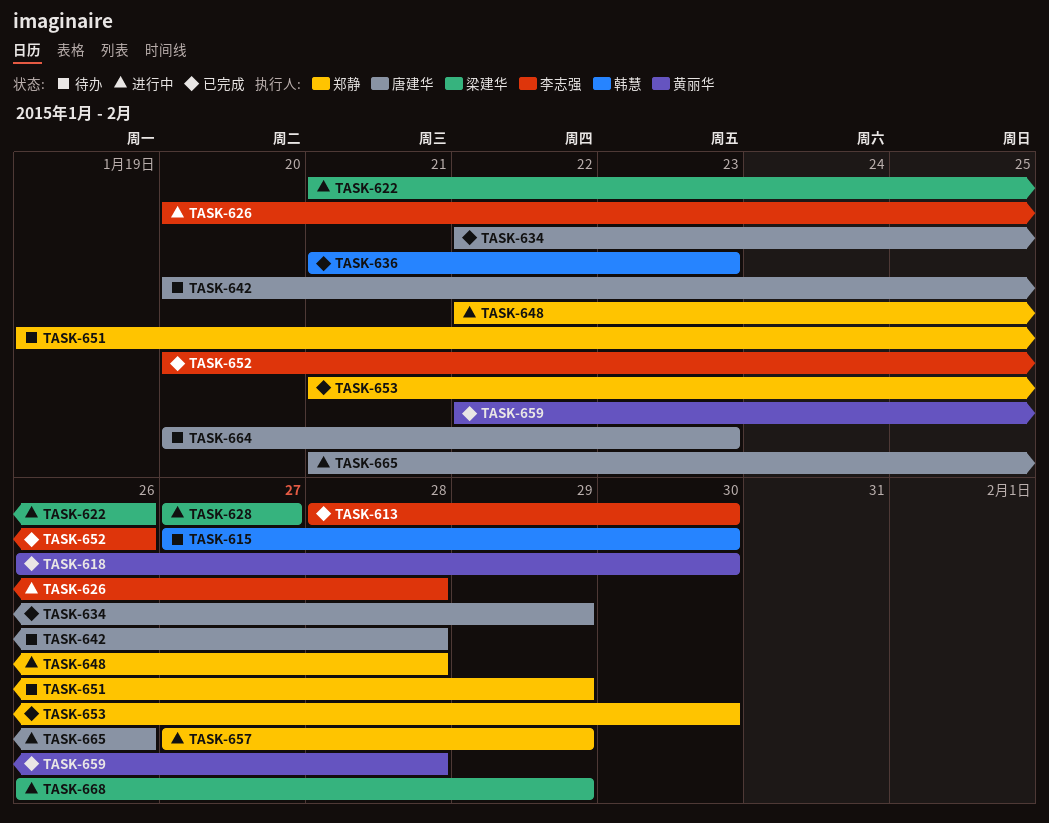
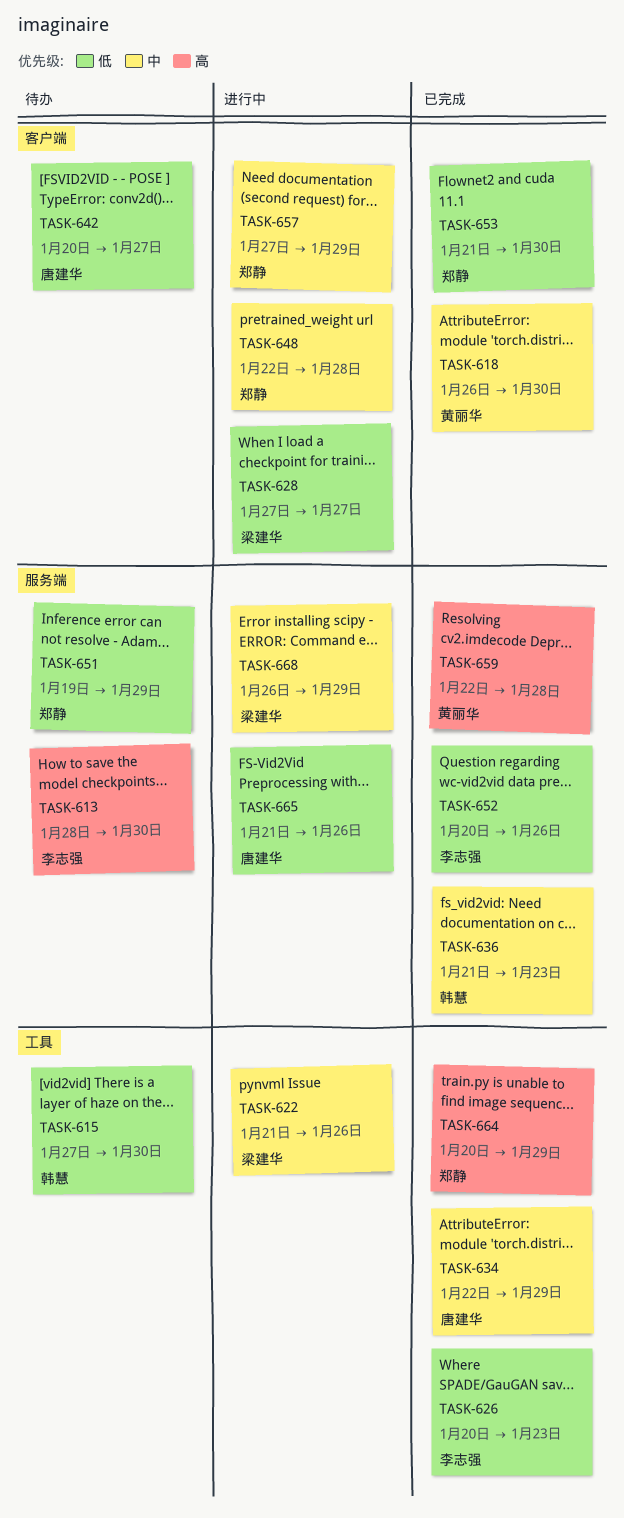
TASK-613, status: 已完成 -> 待办
TASK-626, status: 进行中 -> 已完成
TASK-626, due: Jan 28 -> Jan 23
TASK-642, due: Jan 28 -> Jan 27
TASK-664, status: 待办 -> 已完成
TASK-664, owner: 唐建华 -> 郑静
TASK-664, due: Jan 23 -> Jan 29

